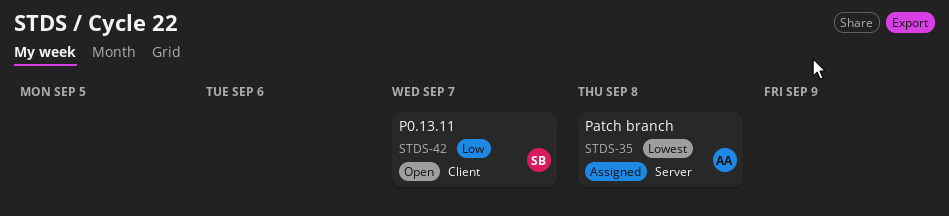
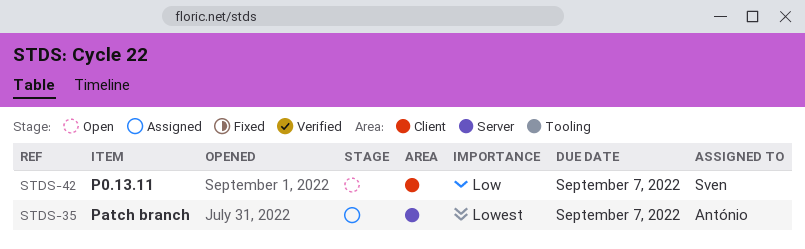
STDS-35, due: Sep 8 -> Sep 7

